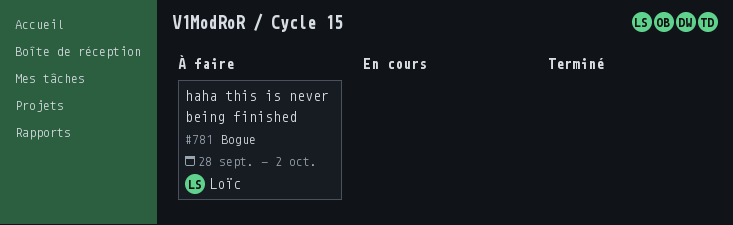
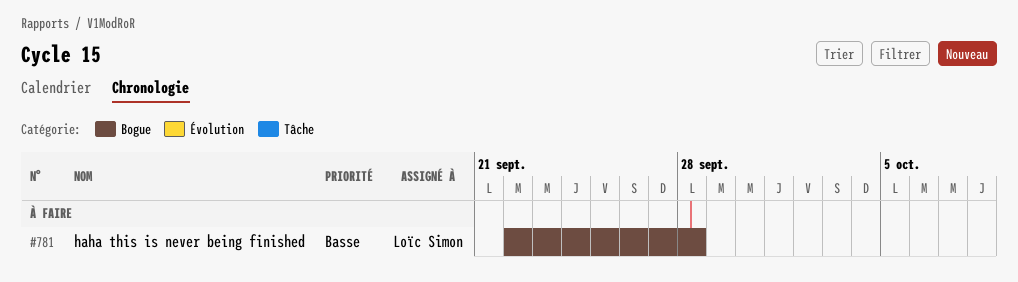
#781, start: Sep 28 -> Sep 22
#781, due: Oct 2 -> Sep 28

